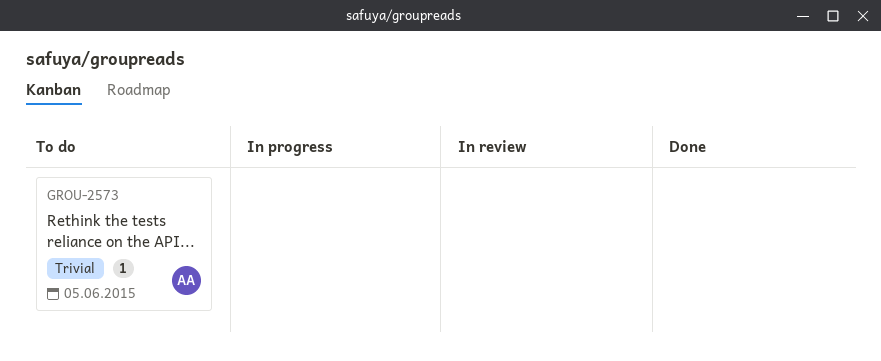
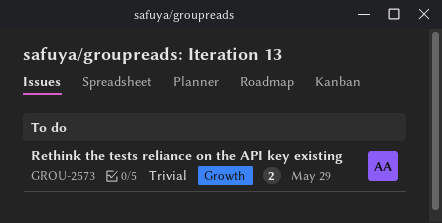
GROU-2573, estimate: 1 -> 2
GROU-2573, due: Jun 5 -> May 29

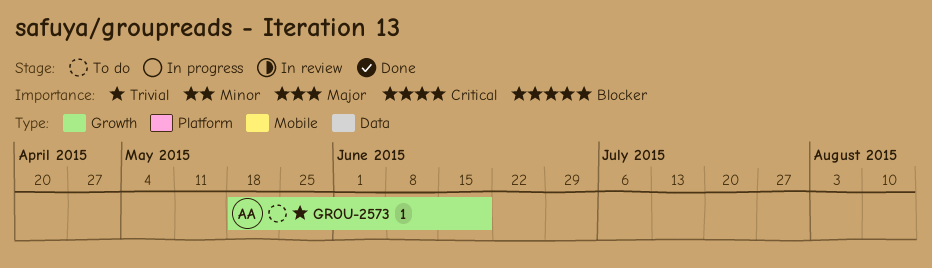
GROU-2573, estimate: 2 -> 1
GROU-2573, due: May 29 -> Jun 19

